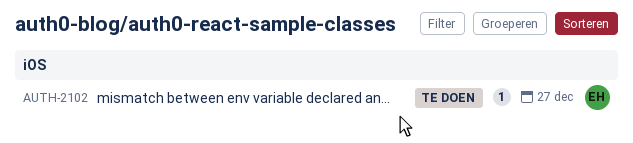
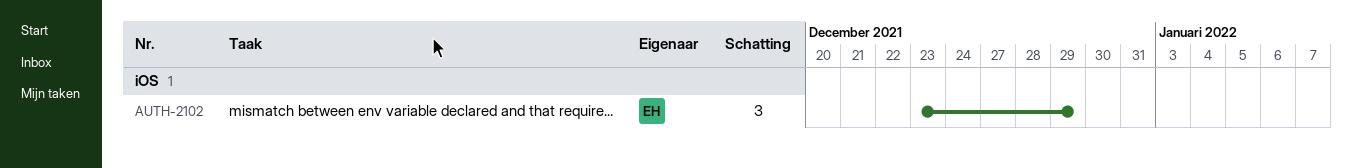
AUTH-2102, estimate: 1 -> 3
AUTH-2102, due: Dec 27 -> Dec 29

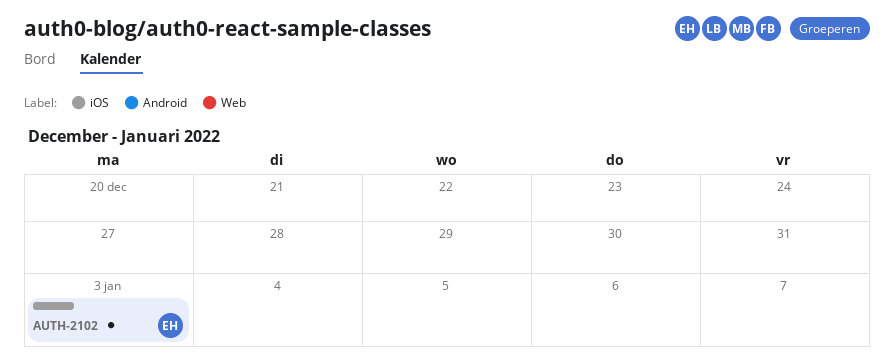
AUTH-2102, estimate: 3 -> 1
AUTH-2102, due: Dec 29 -> Jan 3

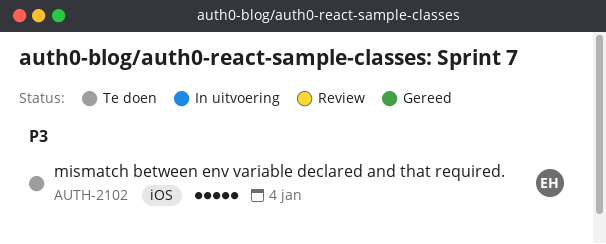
AUTH-2102, estimate: 1 -> 5
AUTH-2102, due: Jan 3 -> Jan 4

